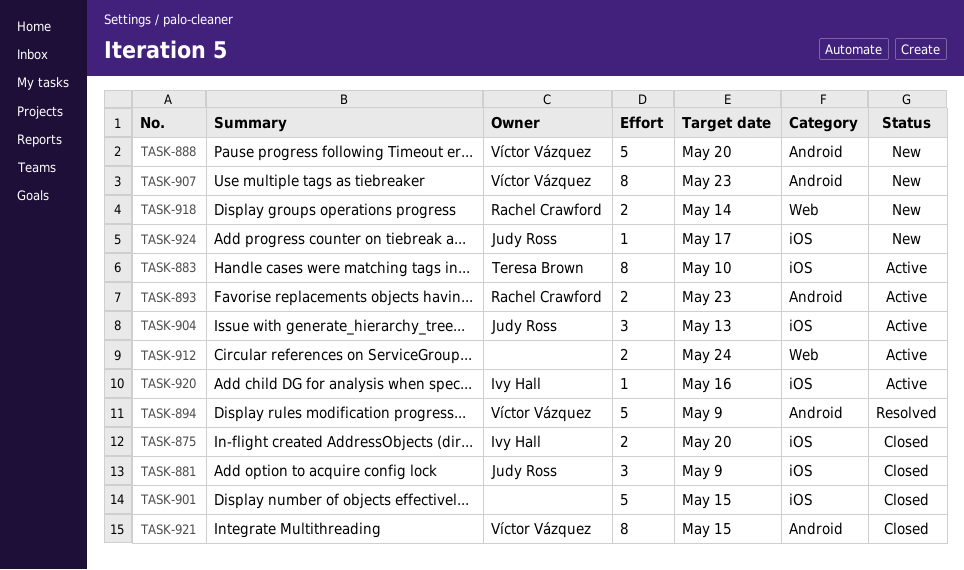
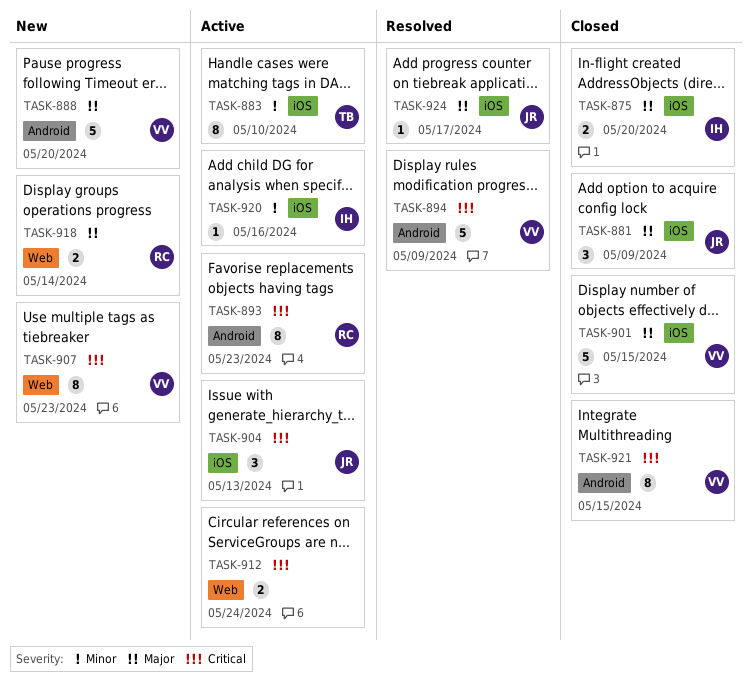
TASK-893, estimate: 2 -> 8
TASK-901, owner: none -> Víctor Vázquez
TASK-907, label: Android -> Web
TASK-924, status: New -> Resolved

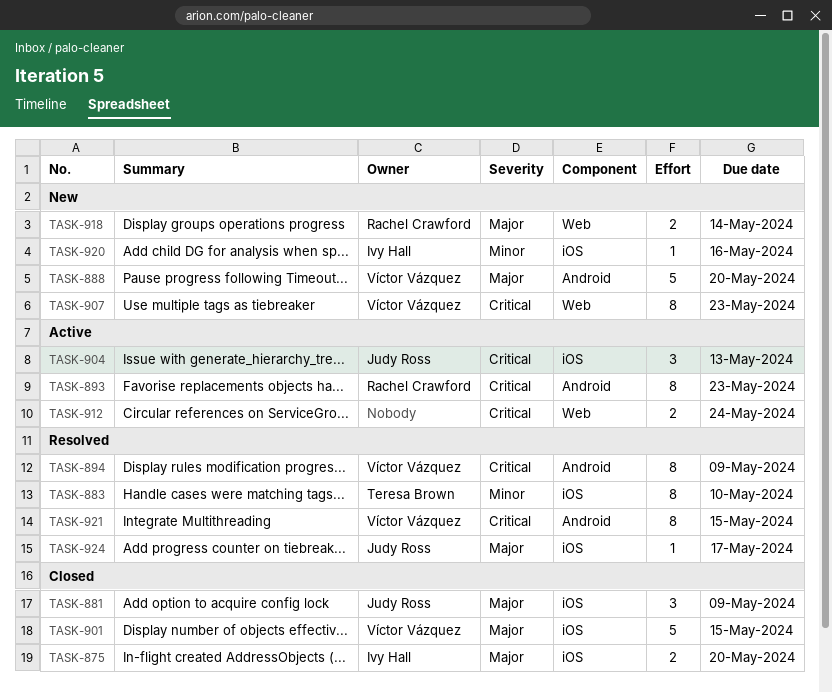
TASK-883, status: Active -> Resolved
TASK-894, estimate: 5 -> 8
TASK-920, status: Active -> New
TASK-921, status: Closed -> Resolved

